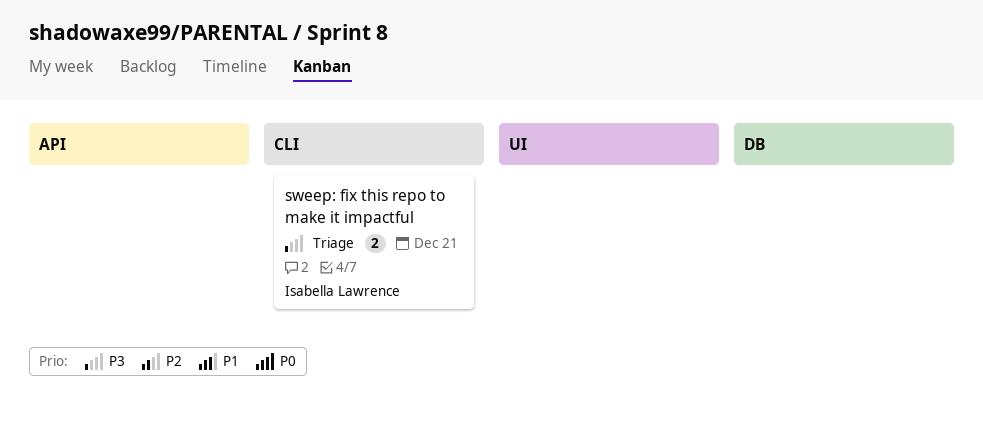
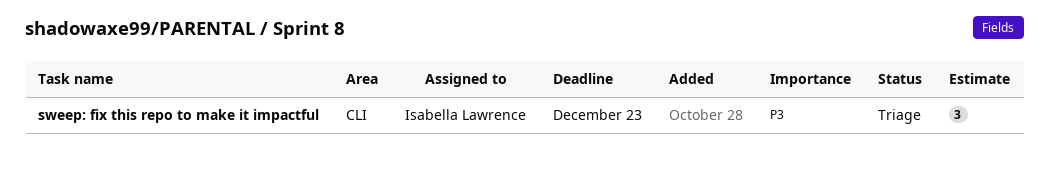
sweep: fix this repo to make it impactful, estimate: 2 -> 3
sweep: fix this repo to make it impactful, due: Dec 21 -> Dec 23

